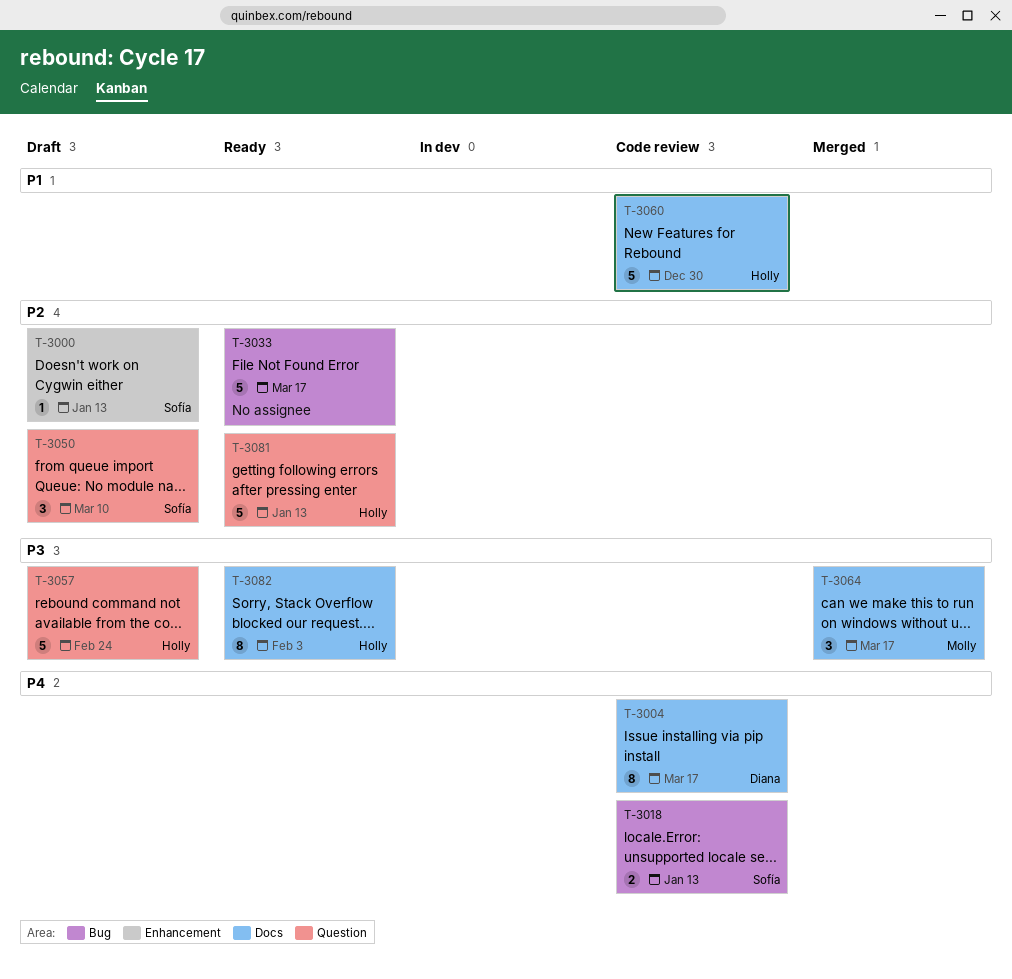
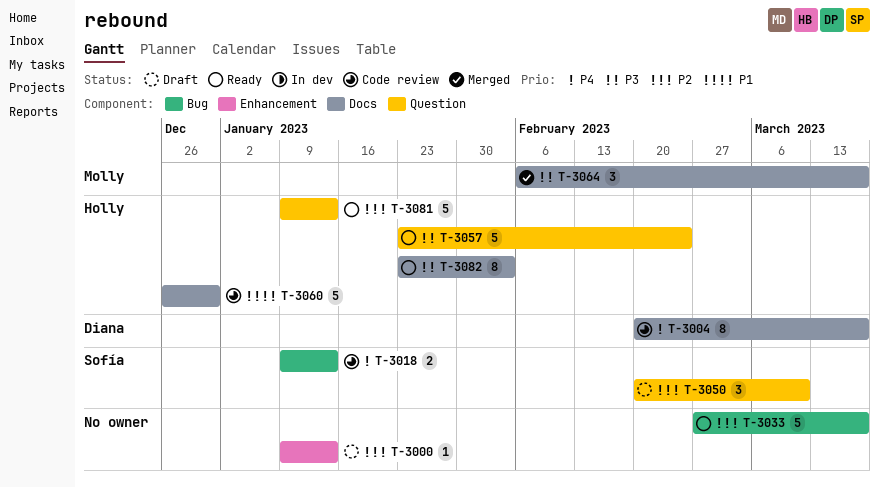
T-3000, owner: Sofía -> none
T-3057, status: Draft -> Ready

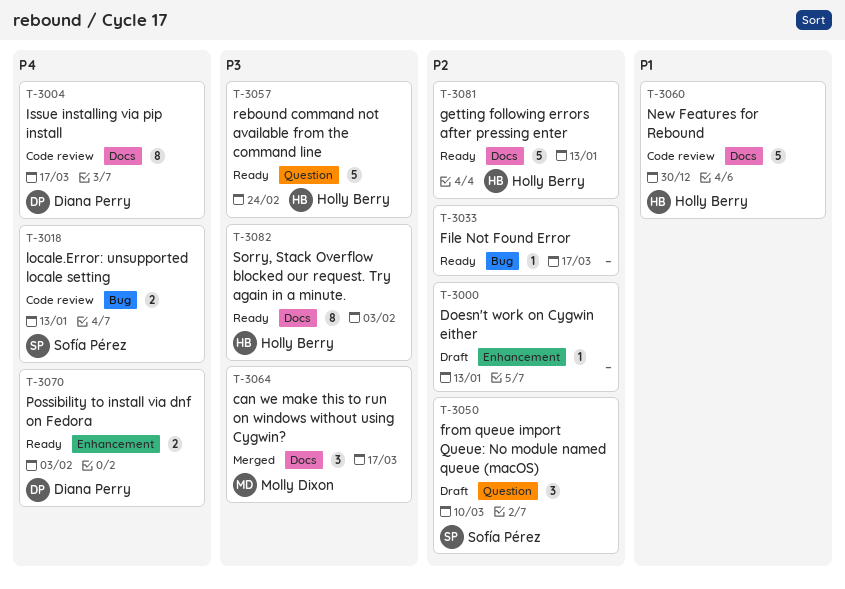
T-3033, estimate: 5 -> 1
T-3070: none -> present
T-3081, label: Question -> Docs

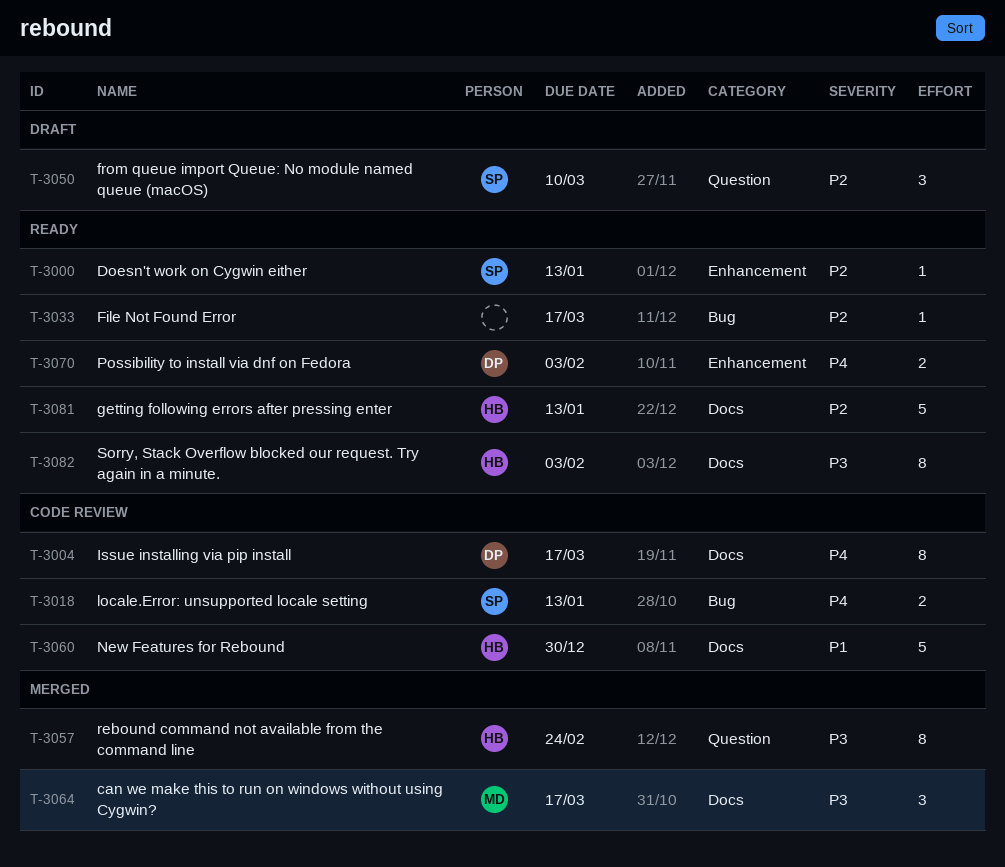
T-3000, status: Draft -> Ready
T-3000, owner: none -> Sofía Pérez
T-3057, status: Ready -> Merged
T-3057, estimate: 5 -> 8

